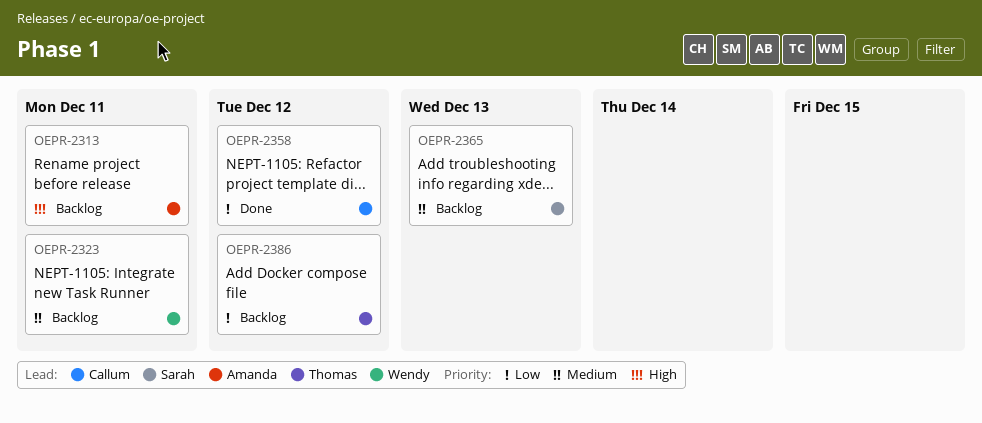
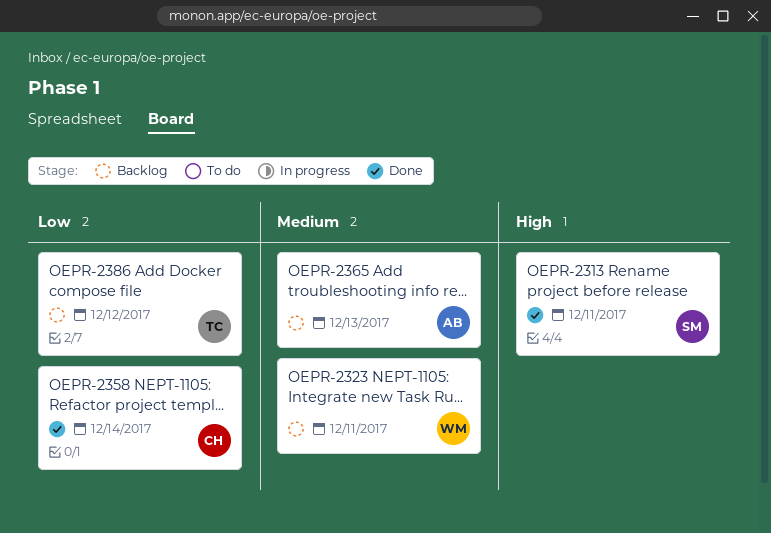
OEPR-2313, status: Backlog -> Done
OEPR-2313, owner: Amanda -> Sarah
OEPR-2358, due: Dec 12 -> Dec 14
OEPR-2365, owner: Sarah -> Amanda

